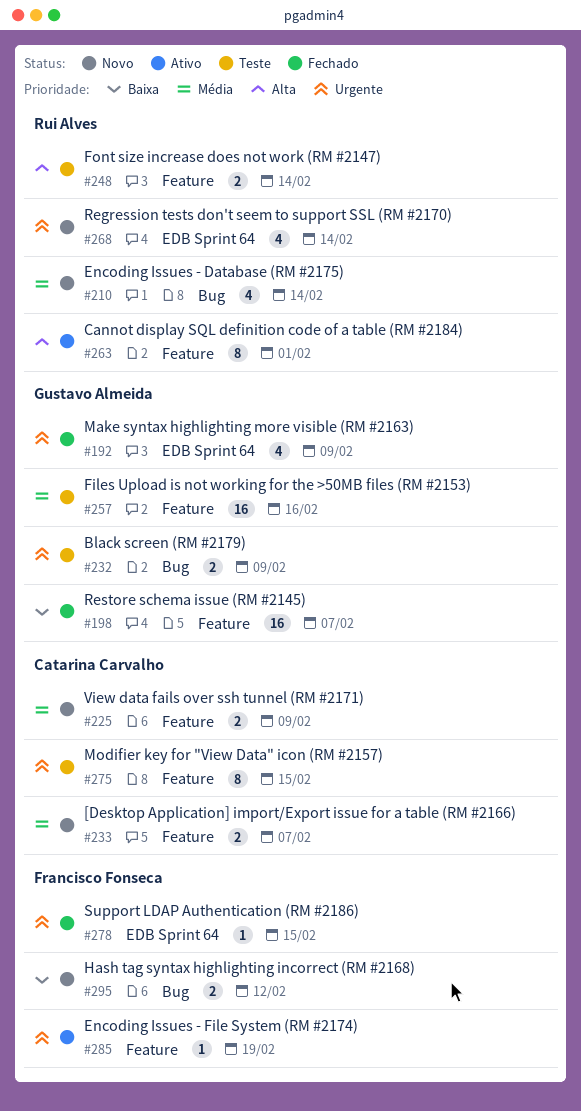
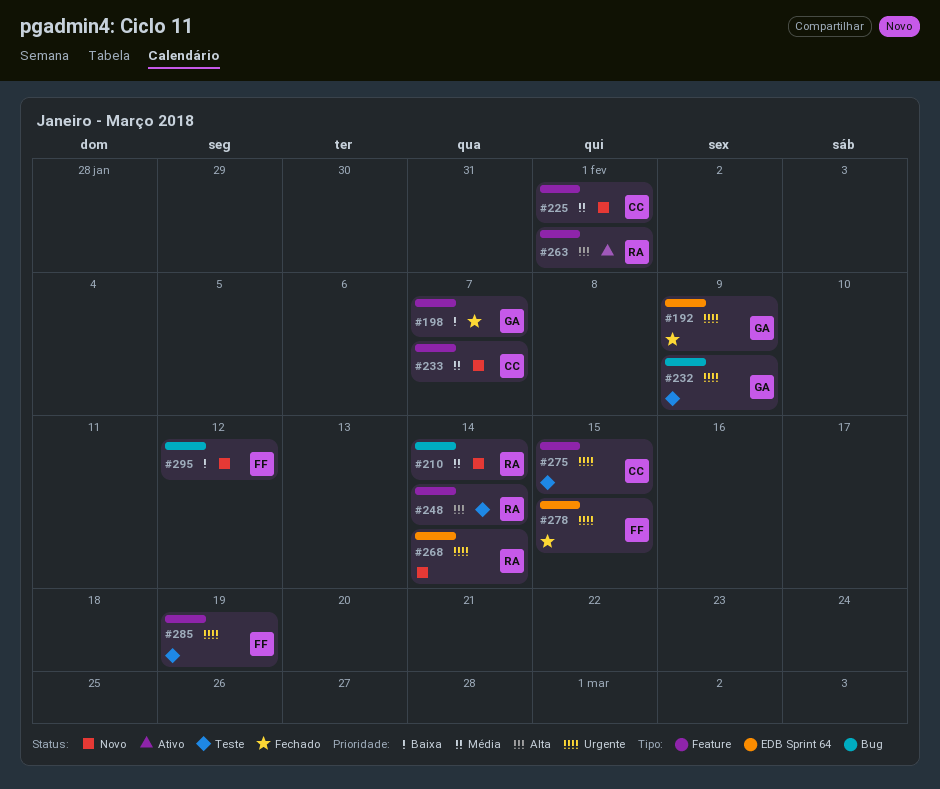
#225, due: Feb 9 -> Feb 1
#257: present -> none
#285, status: Ativo -> Teste

